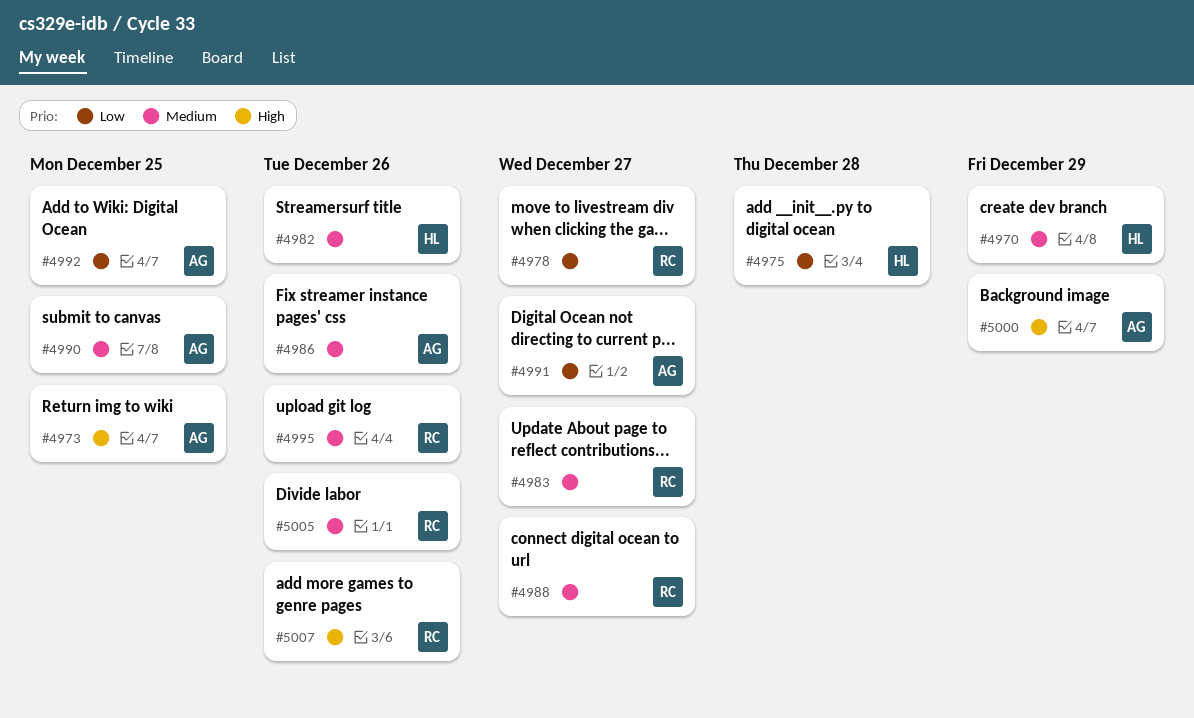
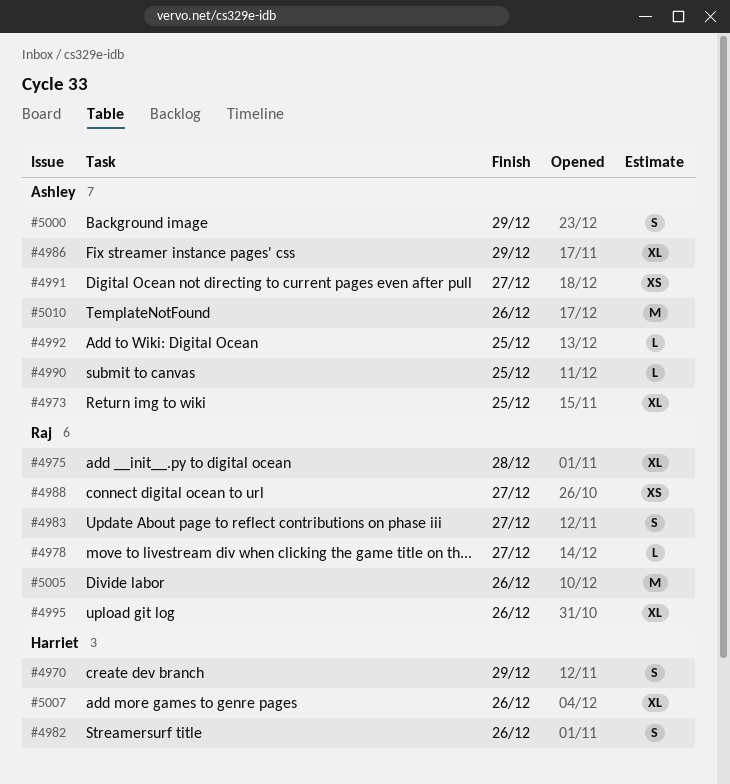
#4975, owner: Harriet -> Raj
#4986, due: Dec 26 -> Dec 29
#5007, owner: Raj -> Harriet
#5010: none -> present

